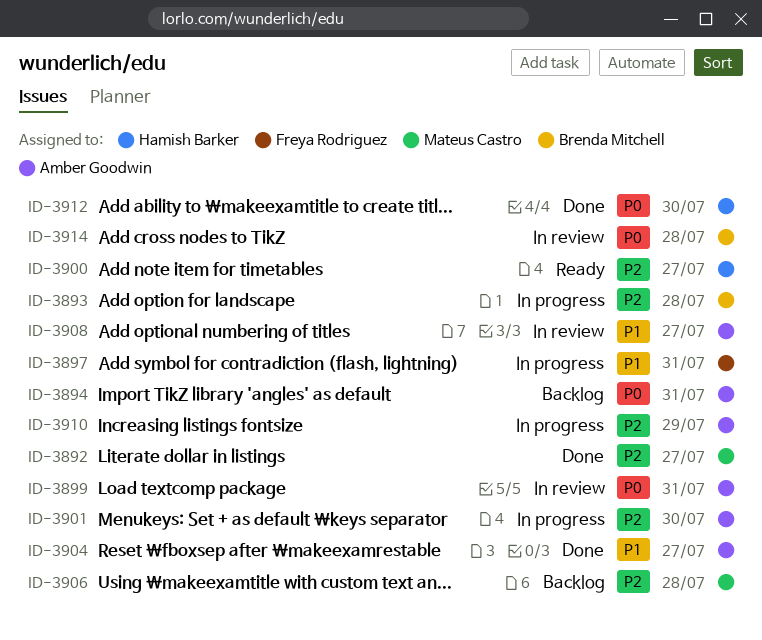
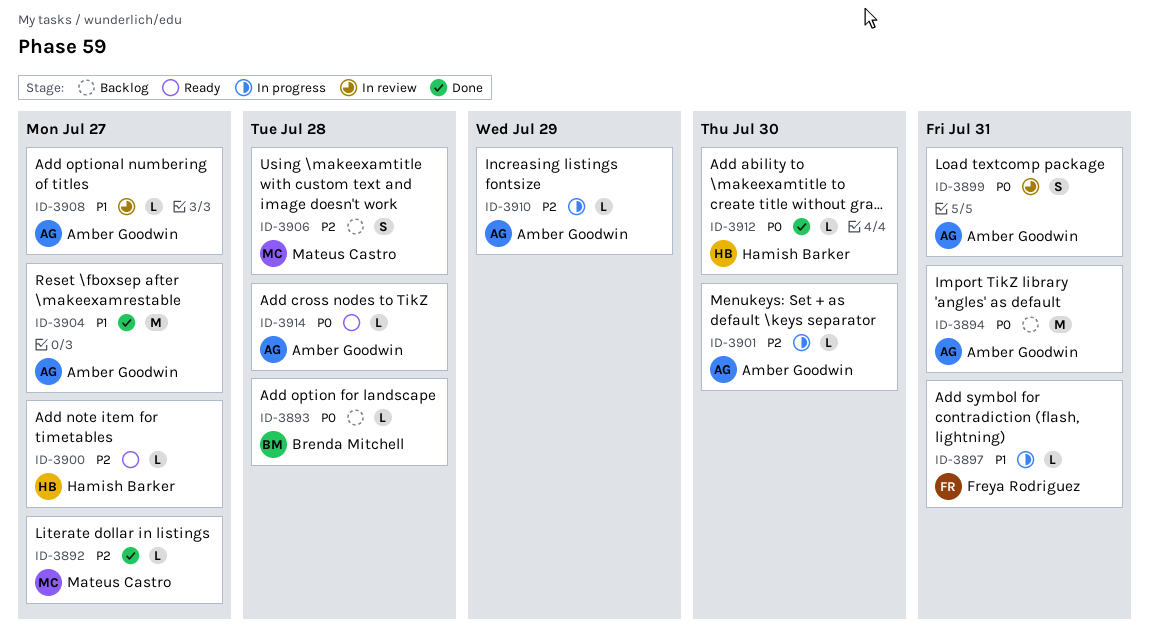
ID-3893, status: In progress -> Backlog
ID-3893, priority: P2 -> P0
ID-3914, status: In review -> Ready
ID-3914, owner: Brenda Mitchell -> Amber Goodwin

